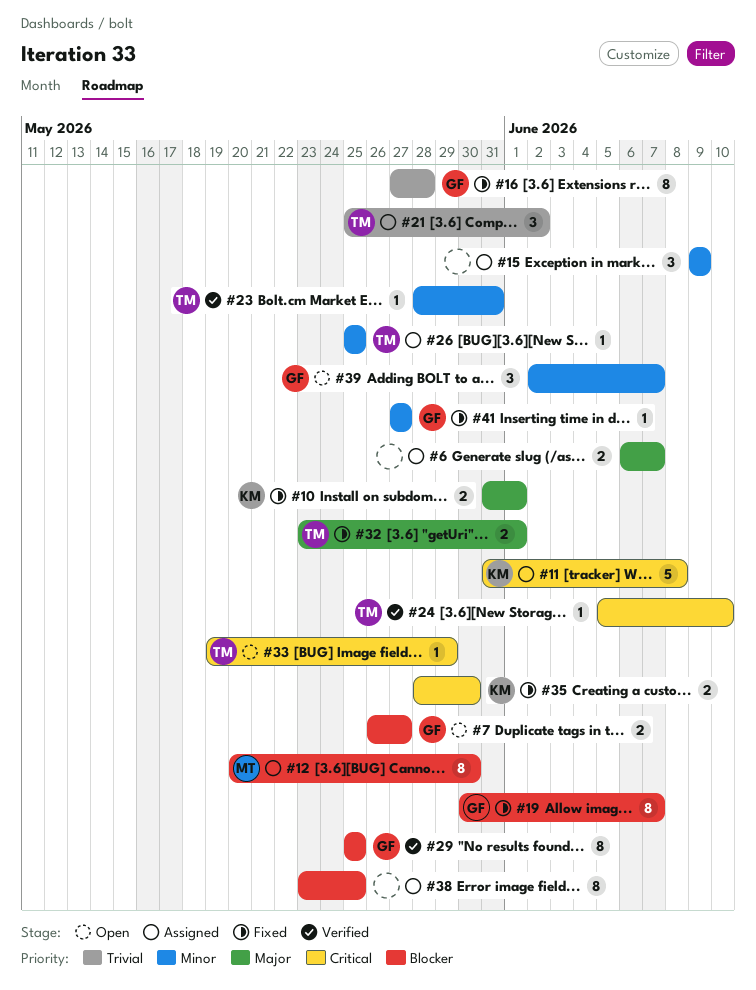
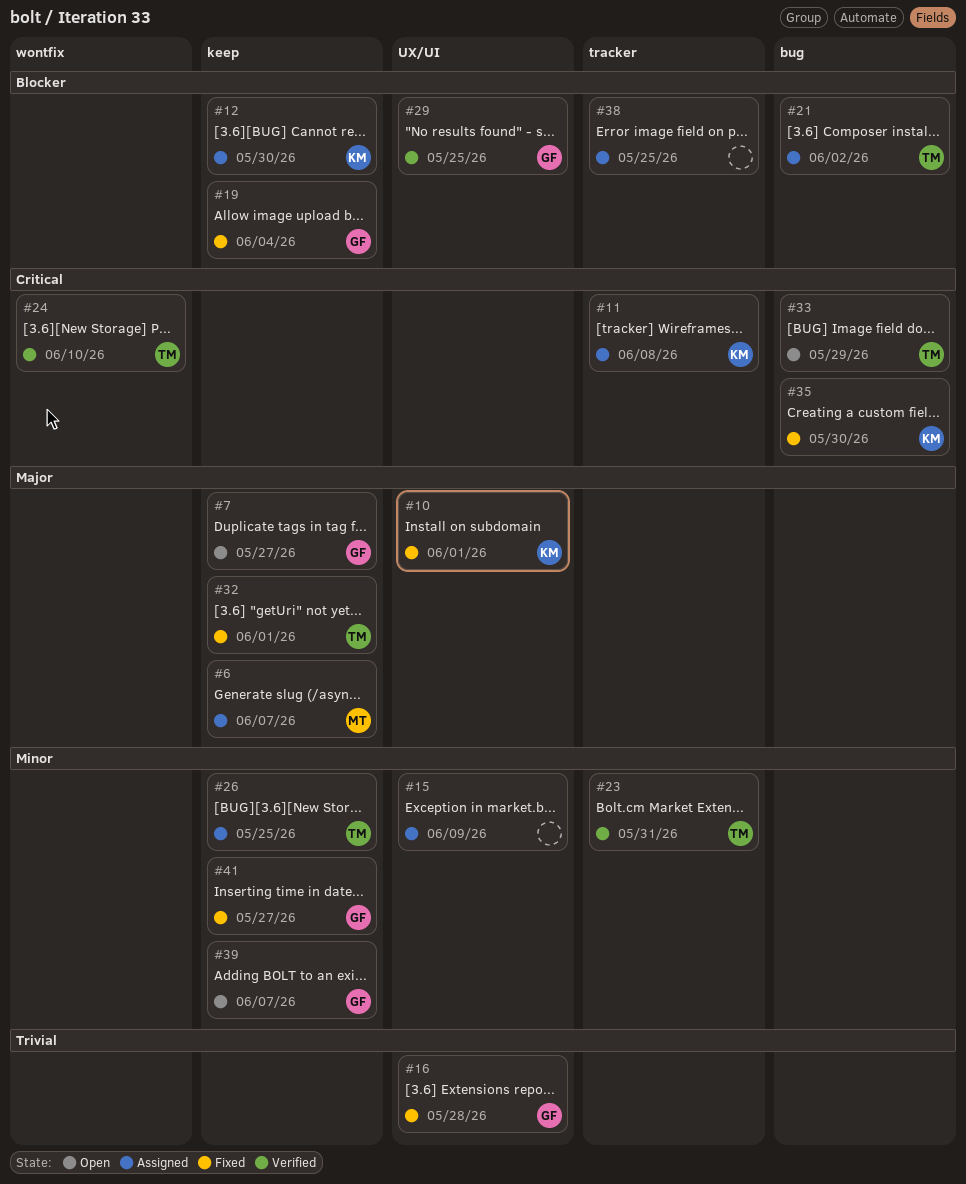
#6, owner: none -> MT
#7, priority: Blocker -> Major
#12, owner: MT -> KM
#19, due: Jun 7 -> Jun 4
#21, priority: Trivial -> Blocker

